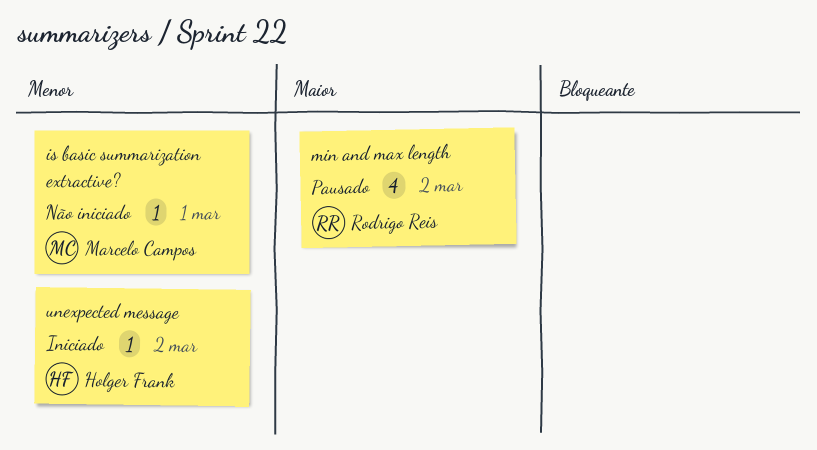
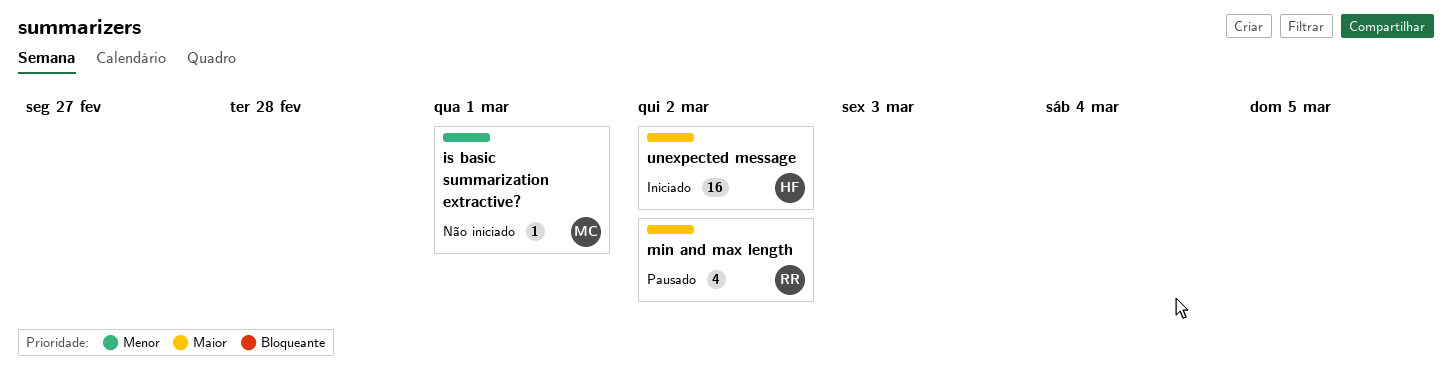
unexpected message, priority: Menor -> Maior
unexpected message, estimate: 1 -> 16

